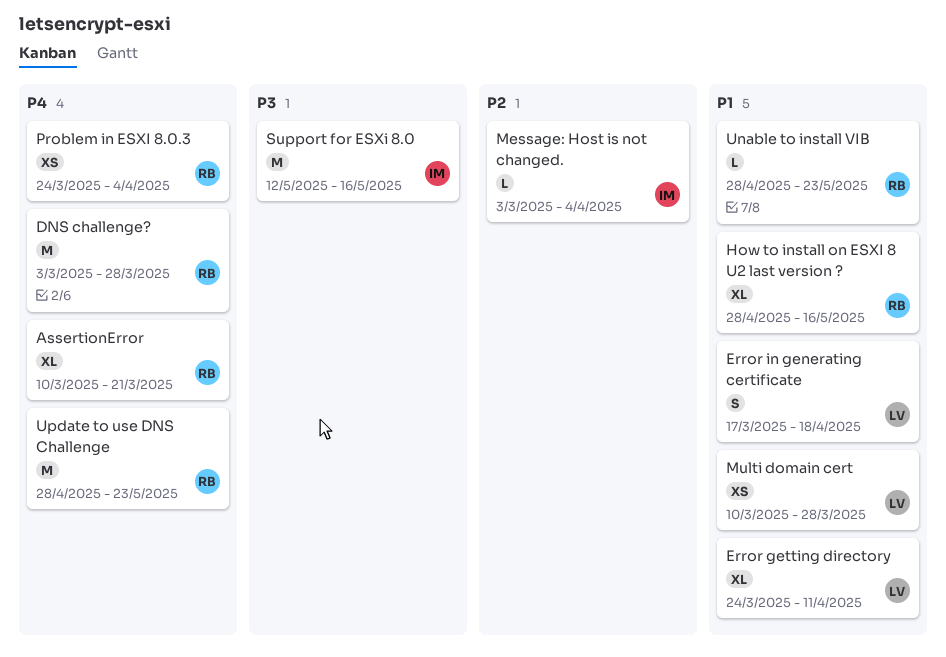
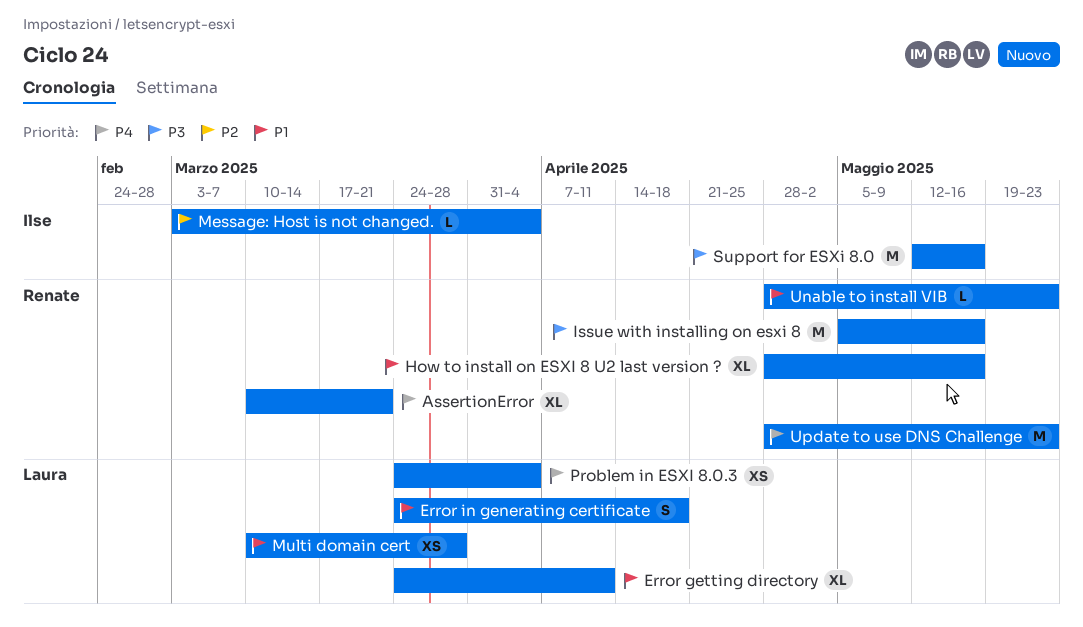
DNS challenge?: present -> none
Error in generating certificate, start: Mar 17 -> Mar 24
Issue with installing on esxi 8: none -> present
Problem in ESXI 8.0.3, owner: Renate -> Laura

